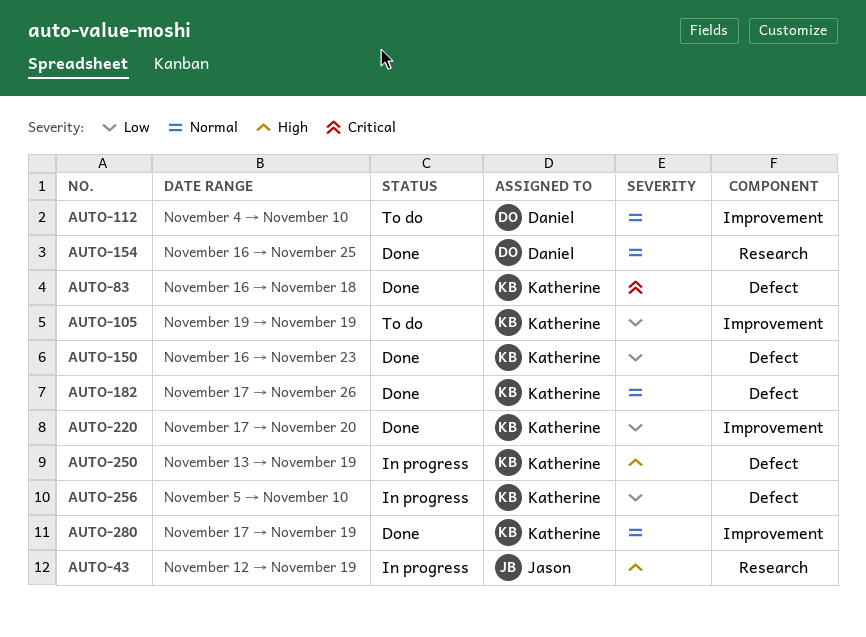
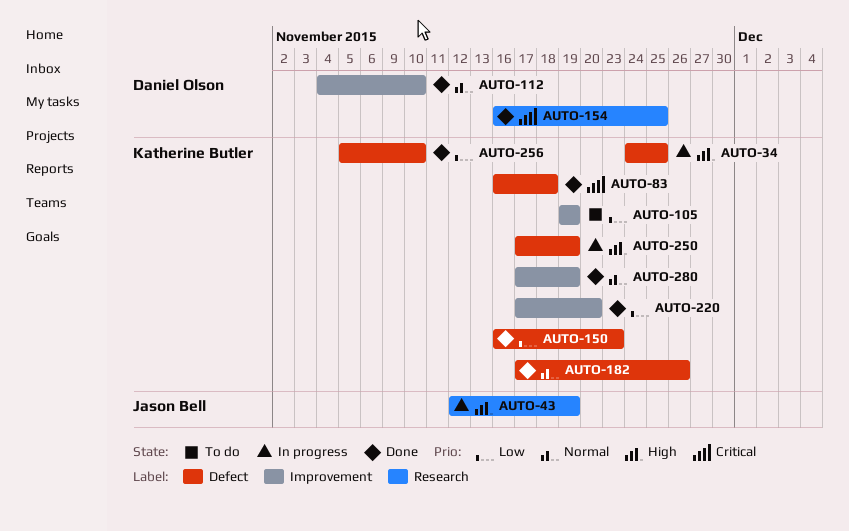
AUTO-34: none -> present
AUTO-112, status: To do -> Done
AUTO-154, priority: Normal -> Critical
AUTO-250, start: Nov 13 -> Nov 17
AUTO-256, status: In progress -> Done

